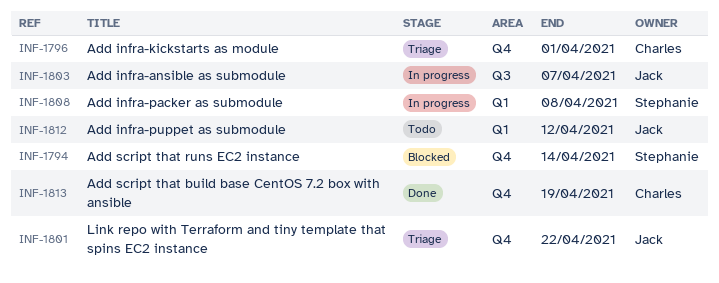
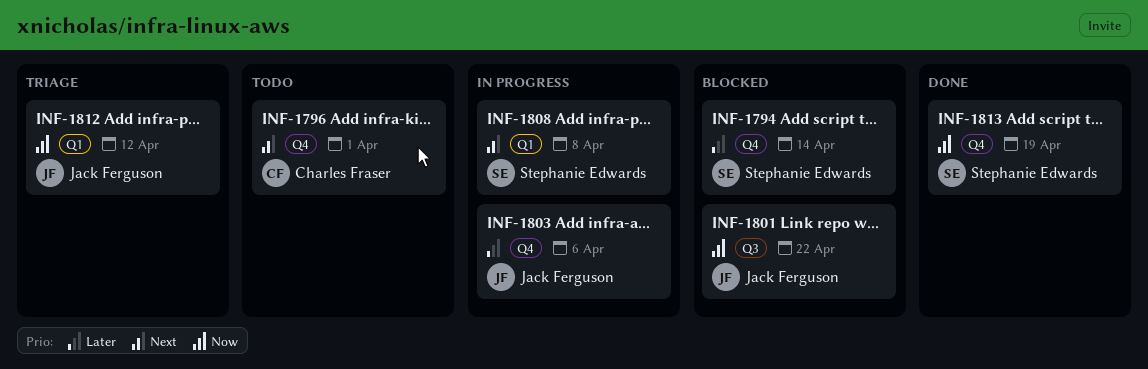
INF-1796, status: Triage -> Todo
INF-1801, status: Triage -> Blocked
INF-1801, label: Q4 -> Q3
INF-1803, label: Q3 -> Q4
INF-1803, due: Apr 7 -> Apr 6
INF-1812, status: Todo -> Triage
INF-1813, owner: Charles Fraser -> Stephanie Edwards

